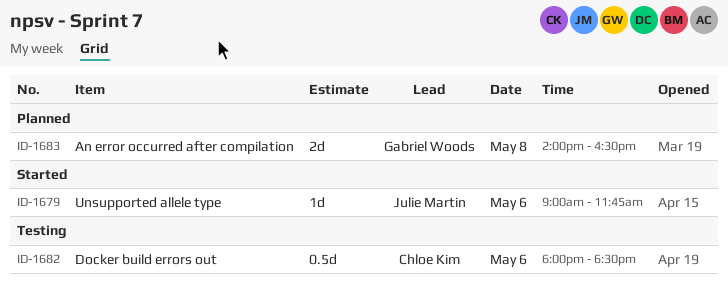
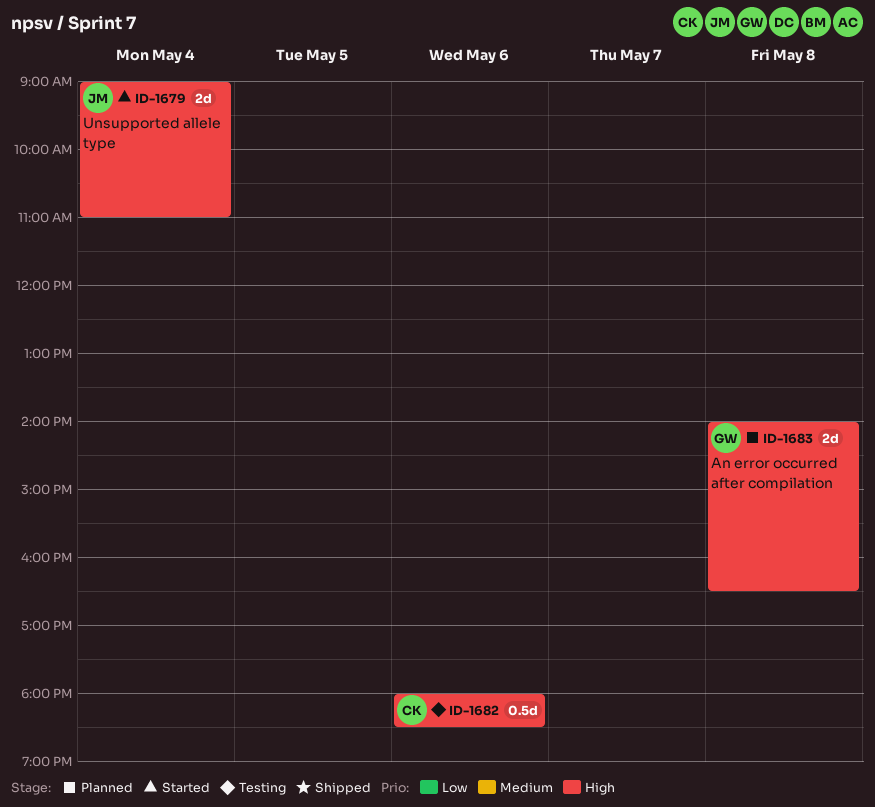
ID-1679, estimate: 1d -> 2d
ID-1679, day: May 6 -> May 4
ID-1679, ends: 11:45 -> 11:00

